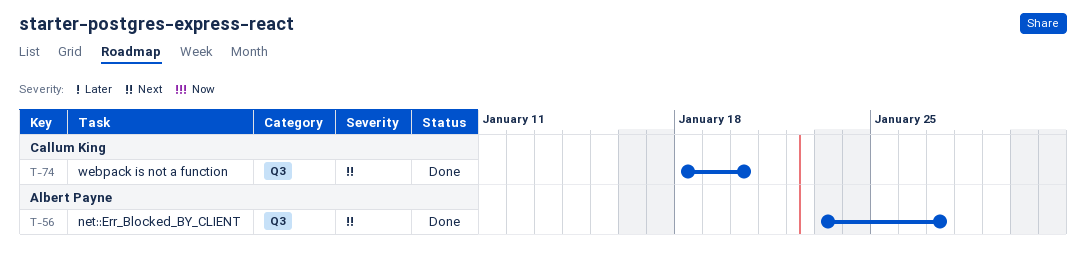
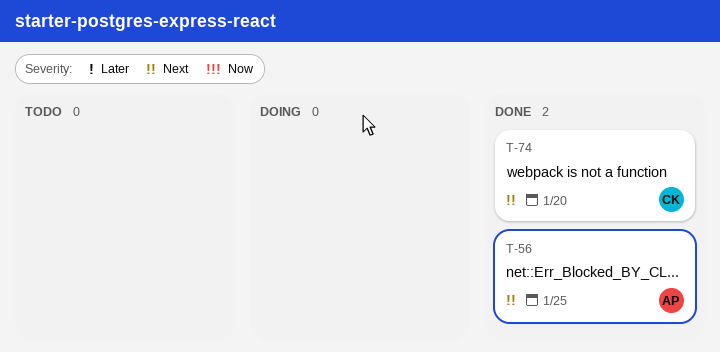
T-56, due: Jan 27 -> Jan 25

